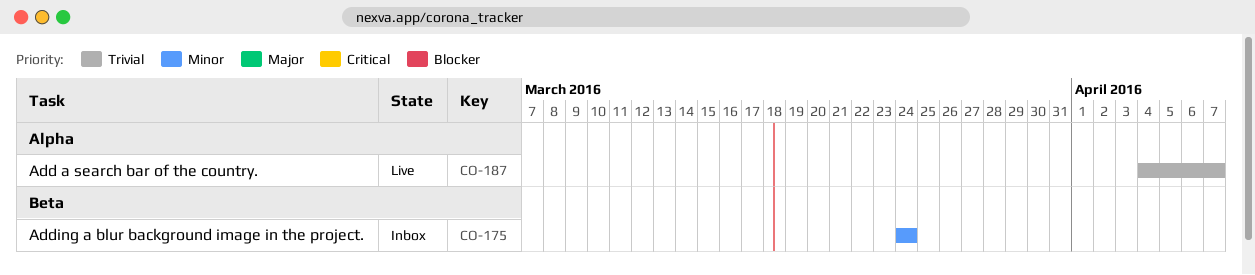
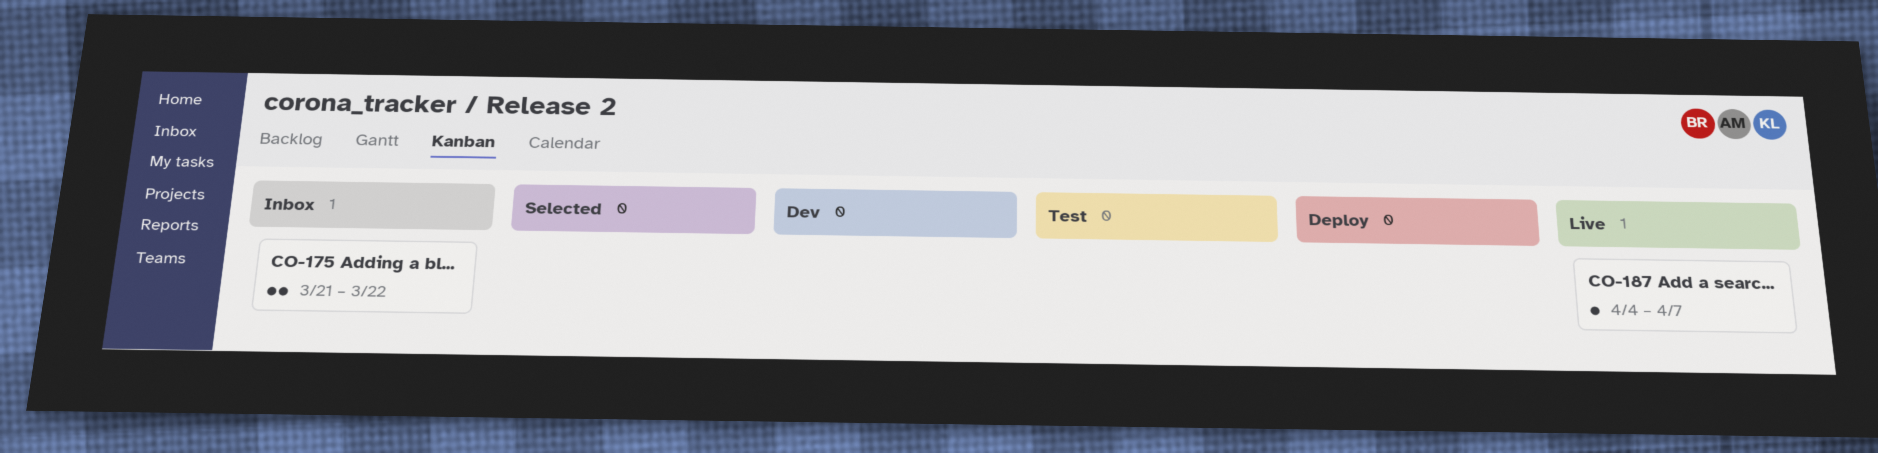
CO-175, start: Mar 24 -> Mar 21
CO-175, due: Mar 24 -> Mar 22

